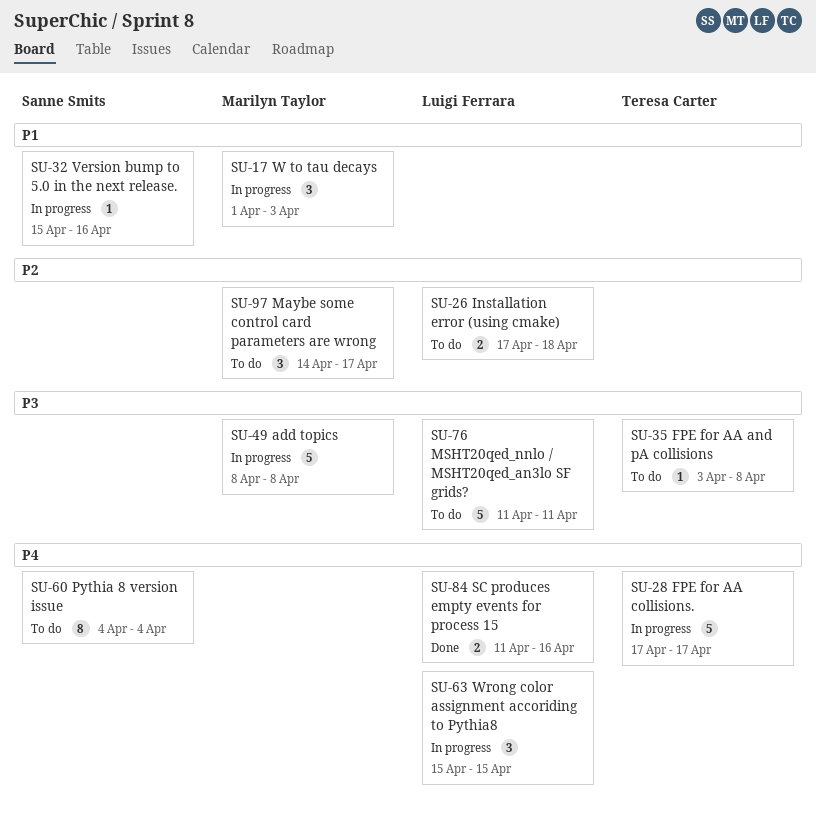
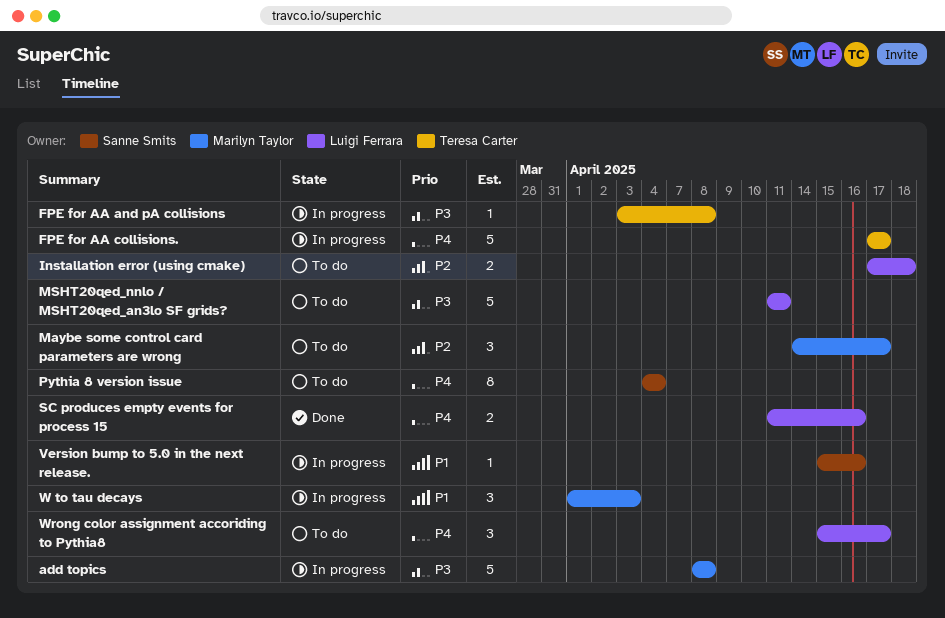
FPE for AA and pA collisions, status: To do -> In progress
Wrong color assignment accoriding to Pythia8, status: In progress -> To do
Wrong color assignment accoriding to Pythia8, due: Apr 15 -> Apr 17

